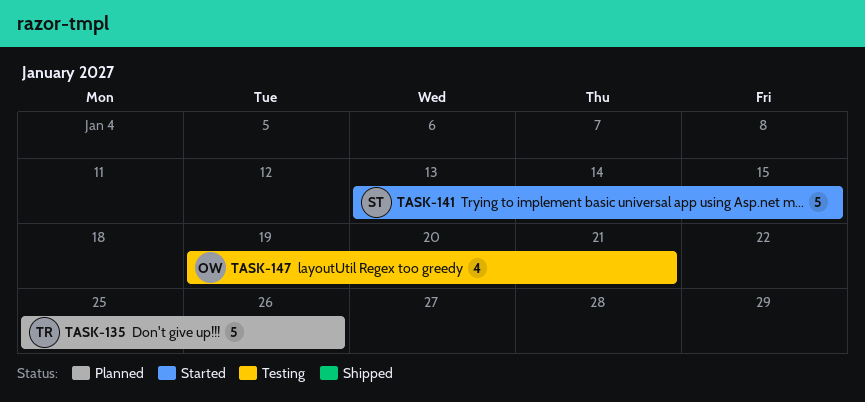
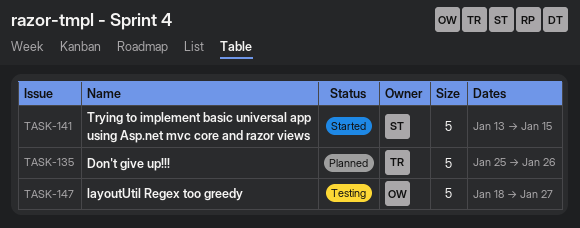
TASK-147, estimate: 4 -> 5
TASK-147, start: Jan 19 -> Jan 18
TASK-147, due: Jan 21 -> Jan 27

